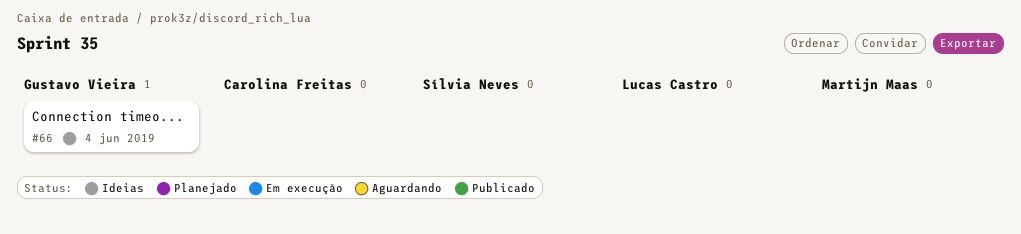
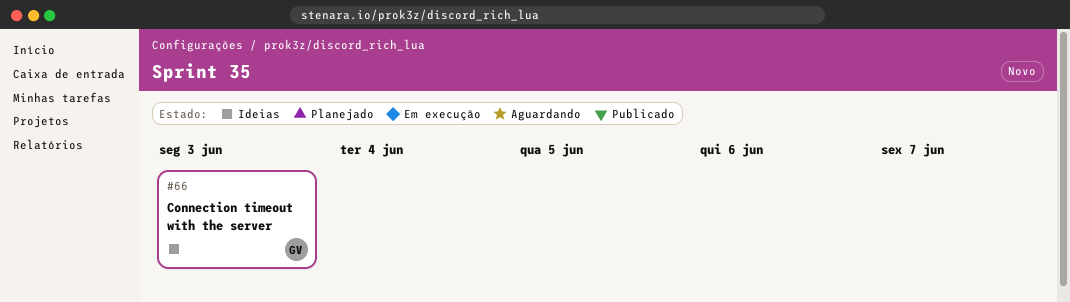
#66, due: Jun 4 -> Jun 3

